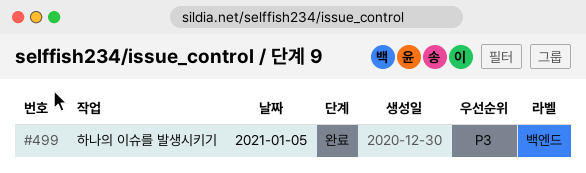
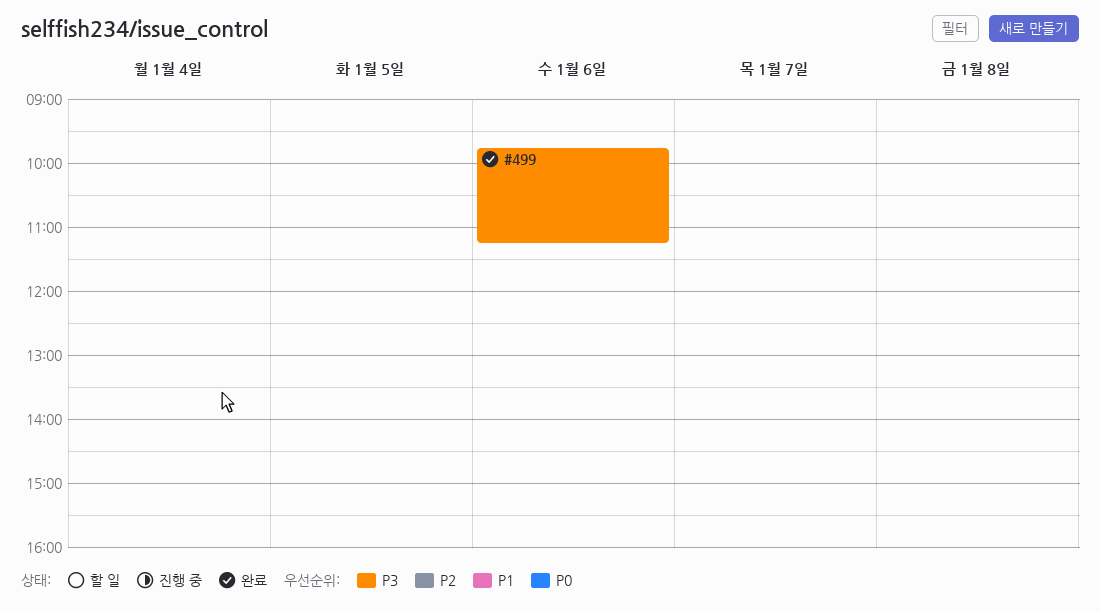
#499, day: Jan 5 -> Jan 6

